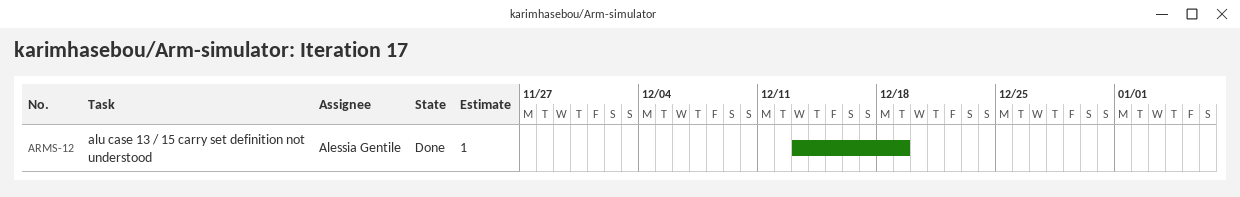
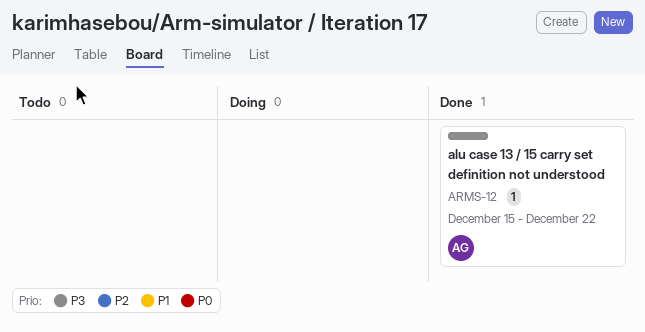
ARMS-12, start: Dec 13 -> Dec 15
ARMS-12, due: Dec 19 -> Dec 22

